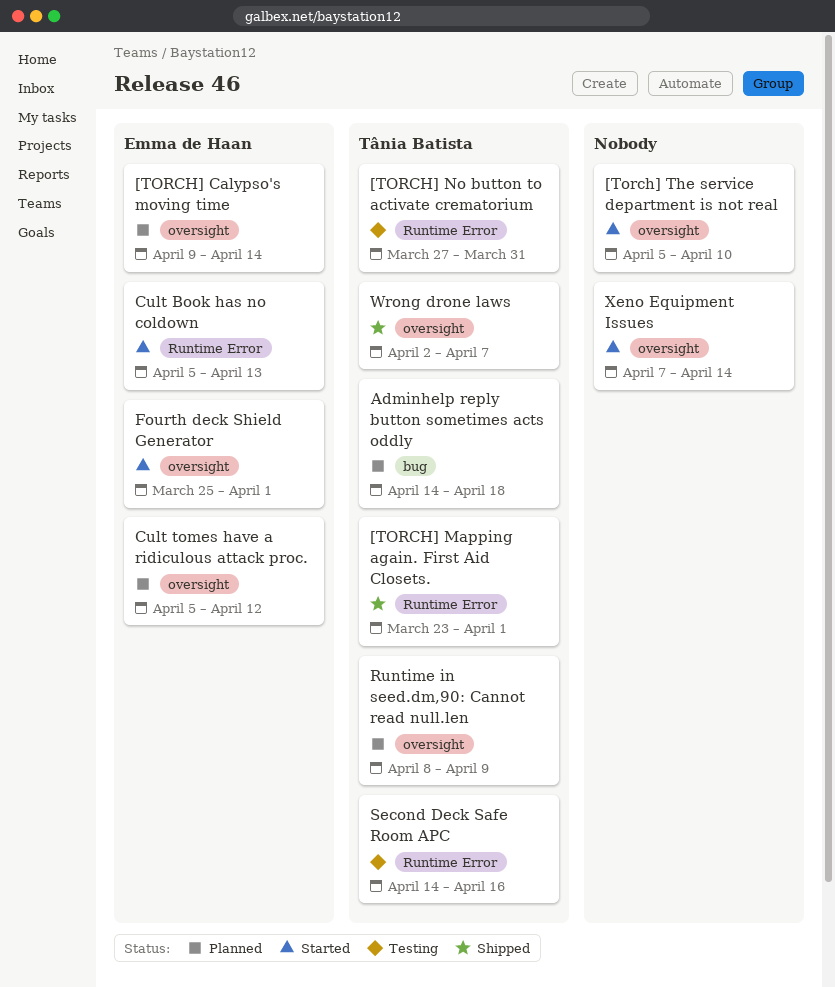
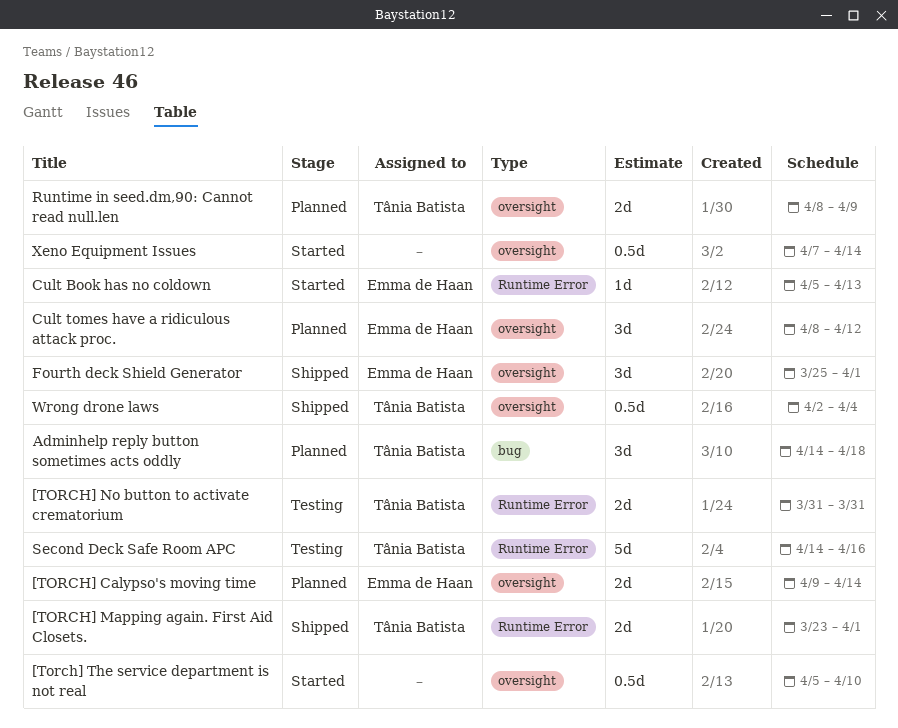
[TORCH] No button to activate crematorium, start: Mar 27 -> Mar 31
Cult tomes have a ridiculous attack proc., start: Apr 5 -> Apr 8
Fourth deck Shield Generator, status: Started -> Shipped
Wrong drone laws, due: Apr 7 -> Apr 4

